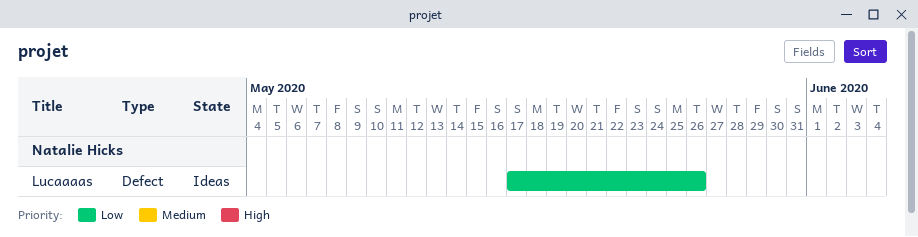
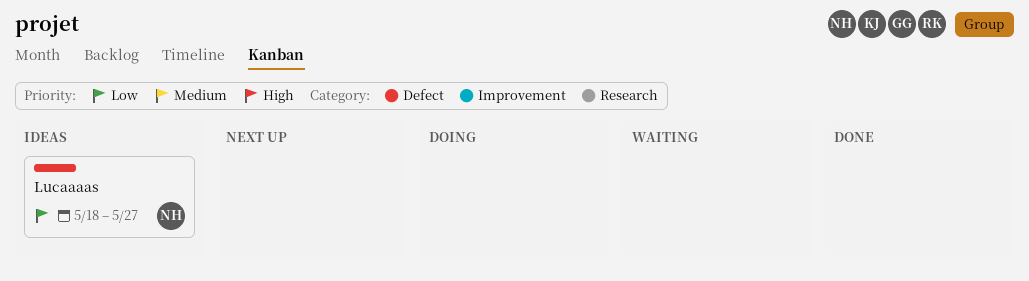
Lucaaaas, start: May 17 -> May 18
Lucaaaas, due: May 26 -> May 27

